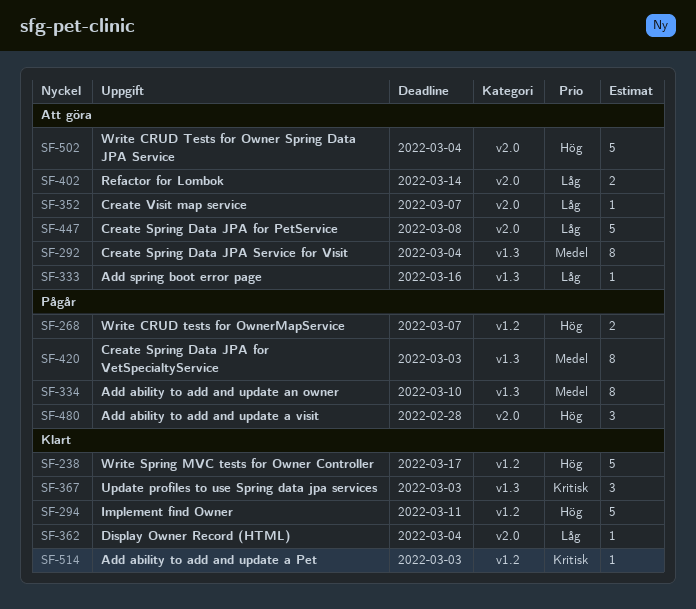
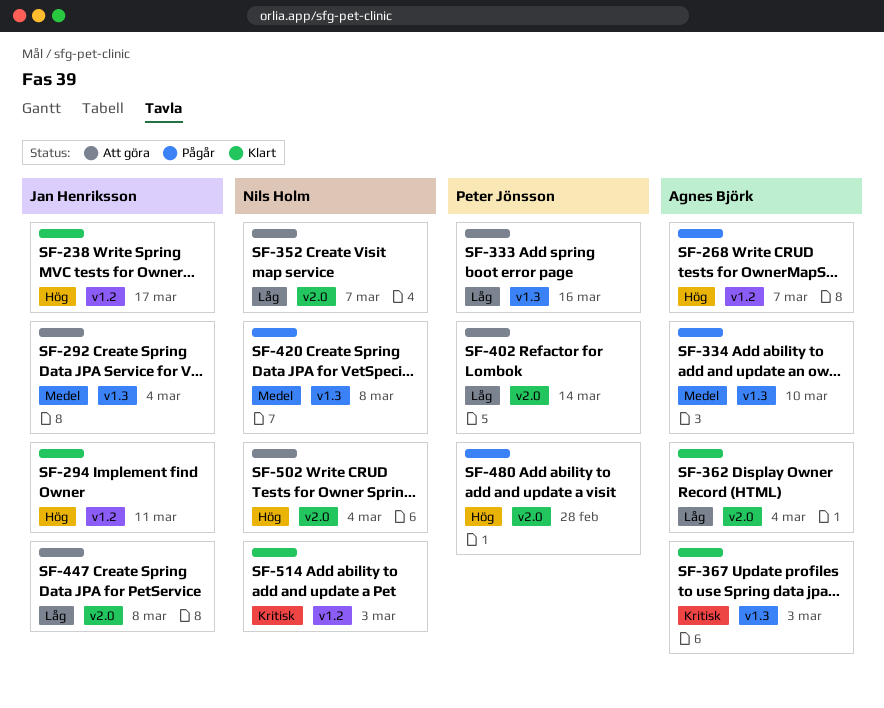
SF-420, due: Mar 3 -> Mar 8

